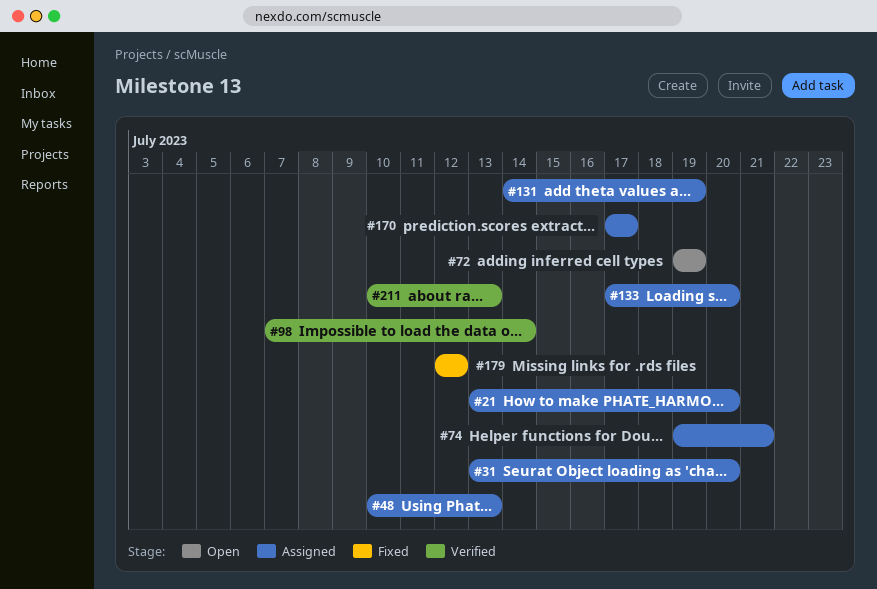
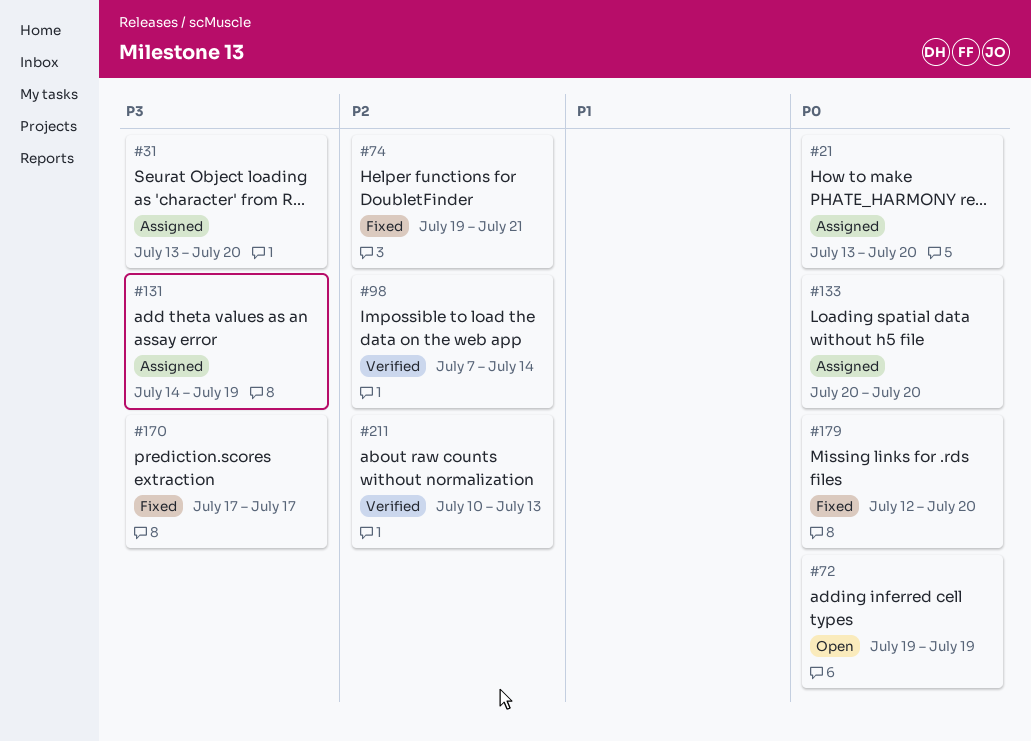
#48: present -> none
#74, status: Assigned -> Fixed
#133, start: Jul 17 -> Jul 20
#170, status: Assigned -> Fixed
#179, due: Jul 12 -> Jul 20

